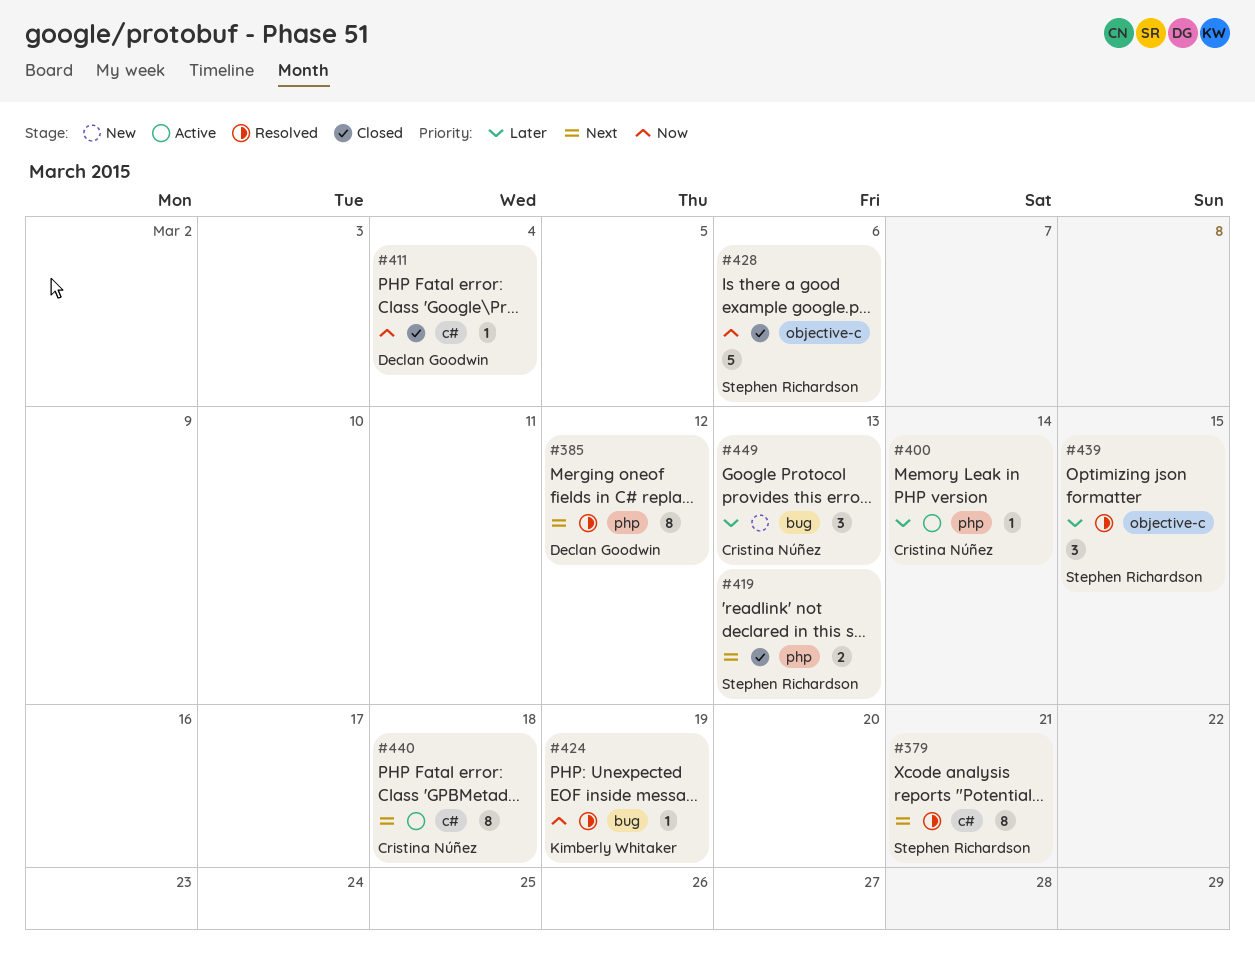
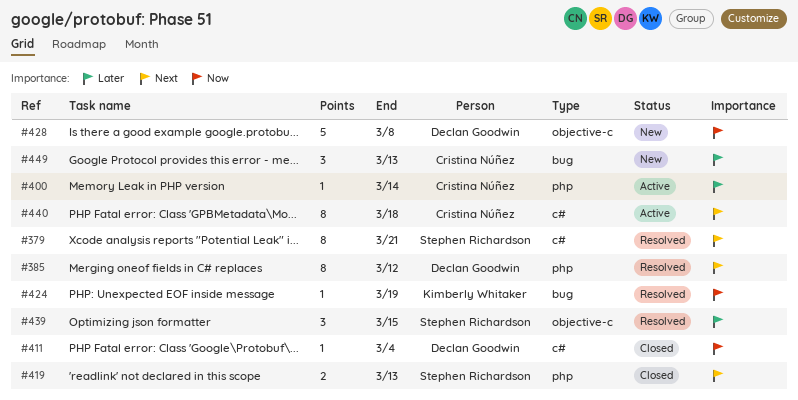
#428, status: Closed -> New
#428, owner: Stephen Richardson -> Declan Goodwin
#428, due: Mar 6 -> Mar 8

